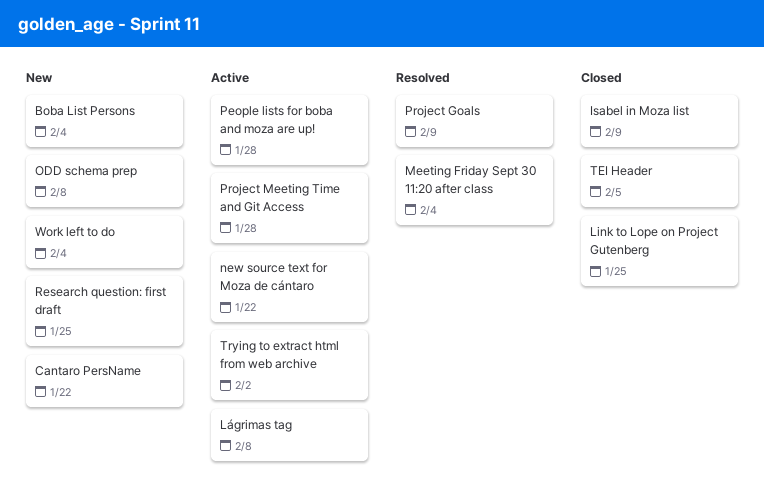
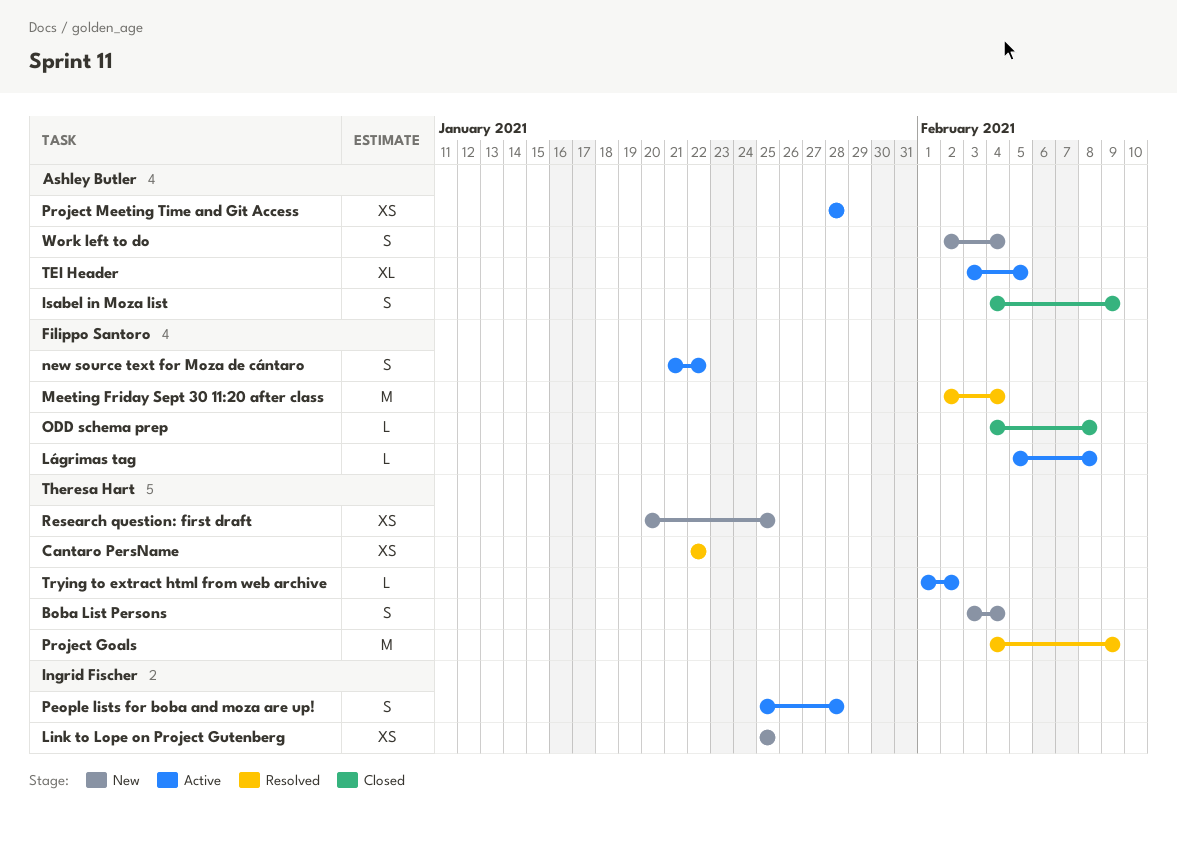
Cantaro PersName, status: New -> Resolved
Link to Lope on Project Gutenberg, status: Closed -> New
ODD schema prep, status: New -> Closed
TEI Header, status: Closed -> Active

